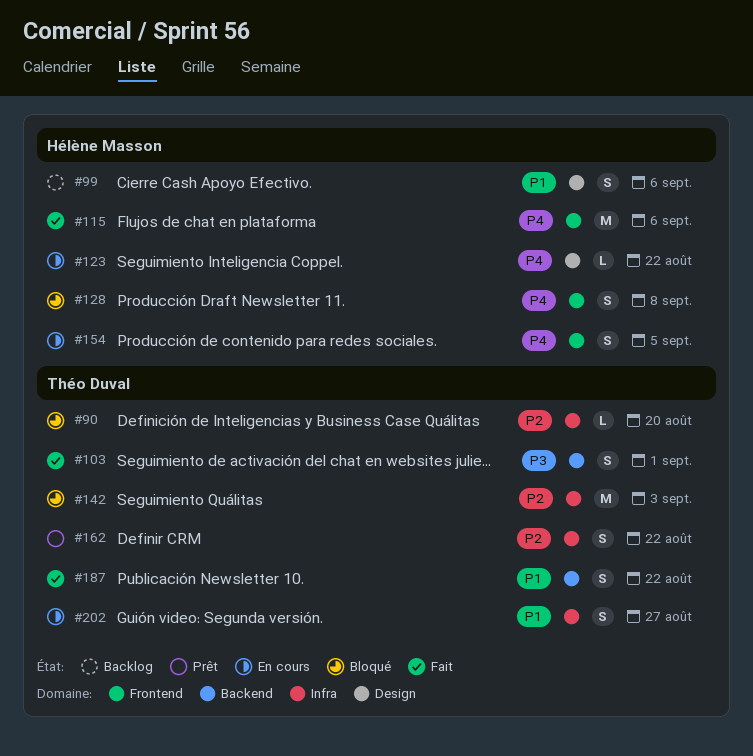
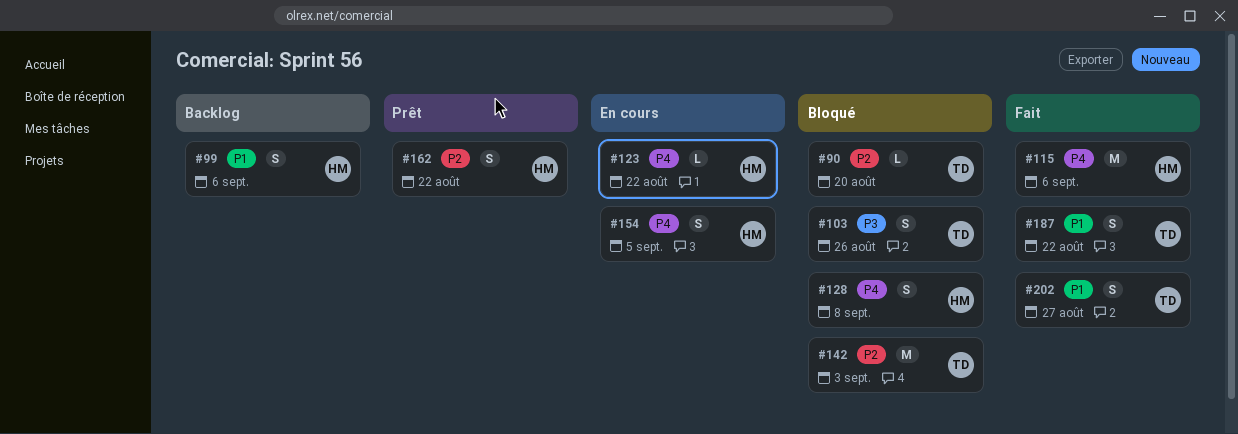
#103, status: Fait -> Bloqué
#103, due: Sep 1 -> Aug 26
#162, owner: Théo Duval -> Hélène Masson
#202, status: En cours -> Fait

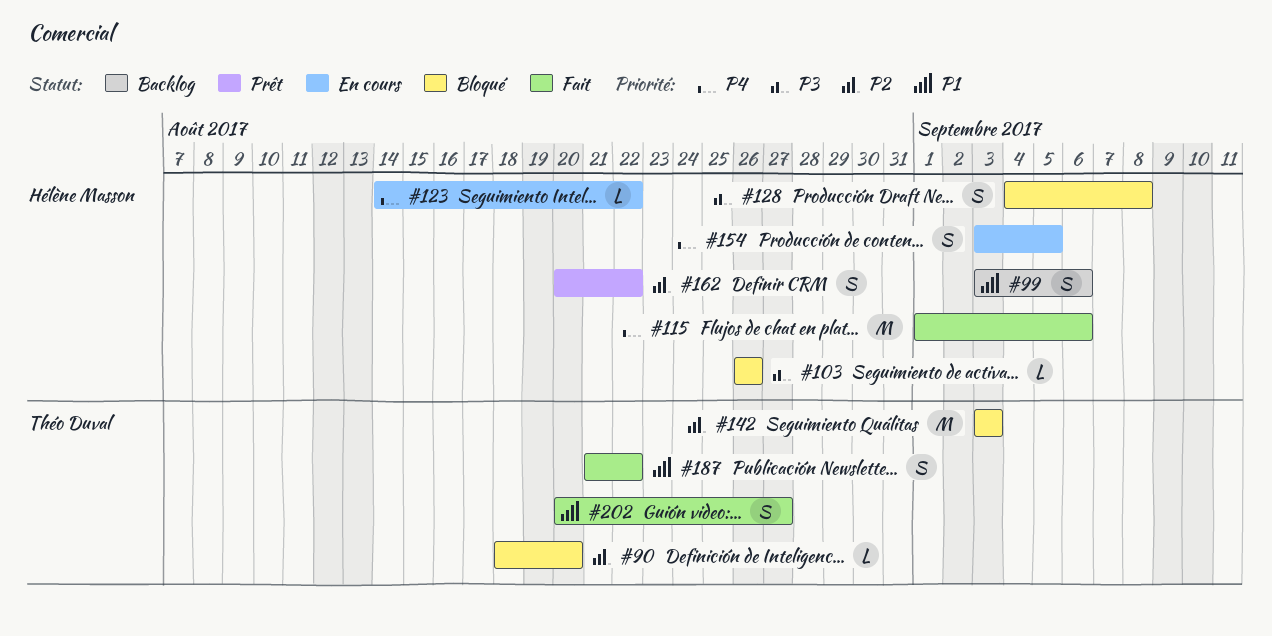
#103, owner: Théo Duval -> Hélène Masson
#103, estimate: S -> L
#128, priority: P4 -> P3

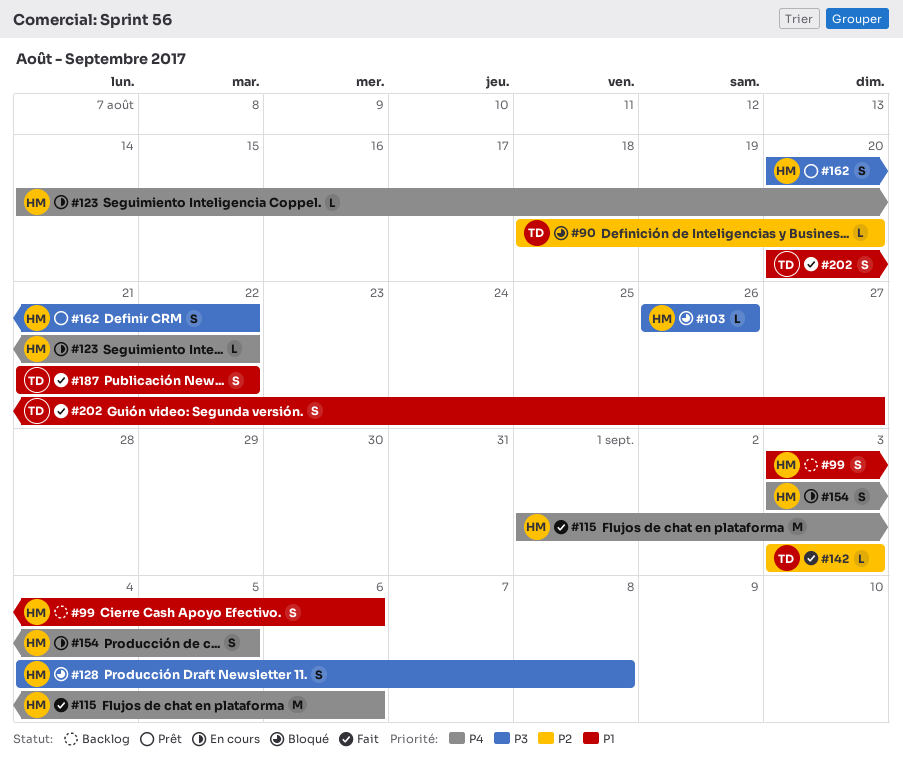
#142, status: Bloqué -> Fait
#142, estimate: M -> L
#162, priority: P2 -> P3

